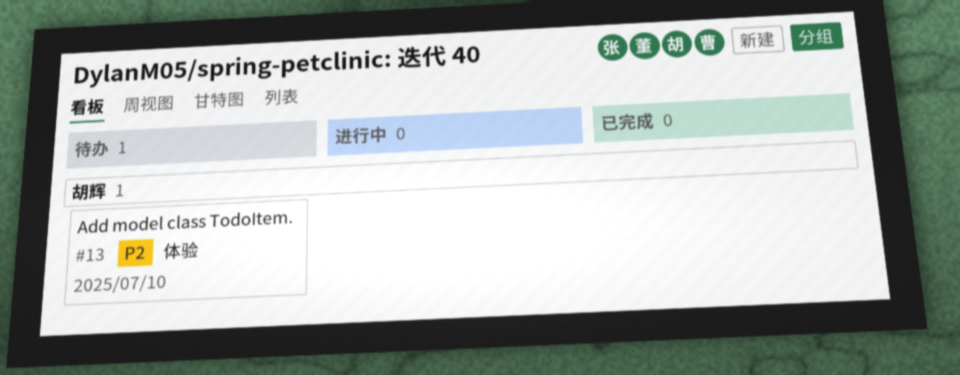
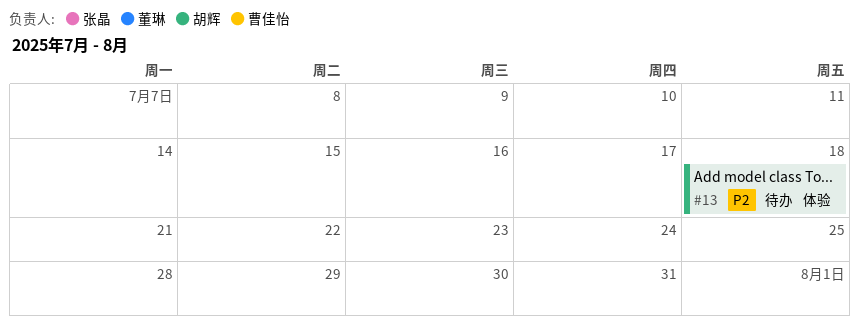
#13, due: Jul 10 -> Jul 18

